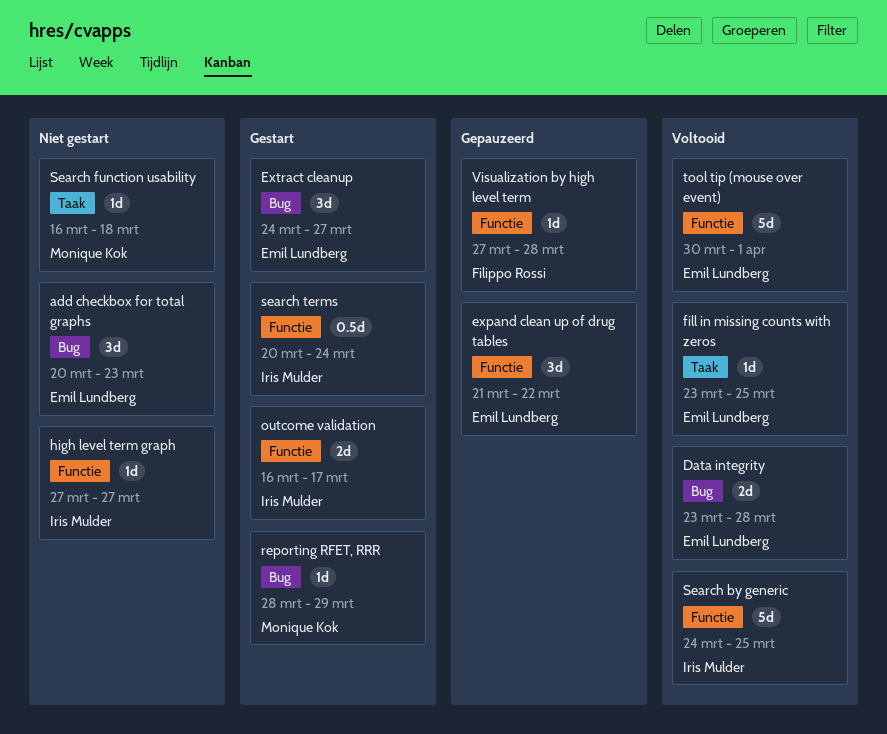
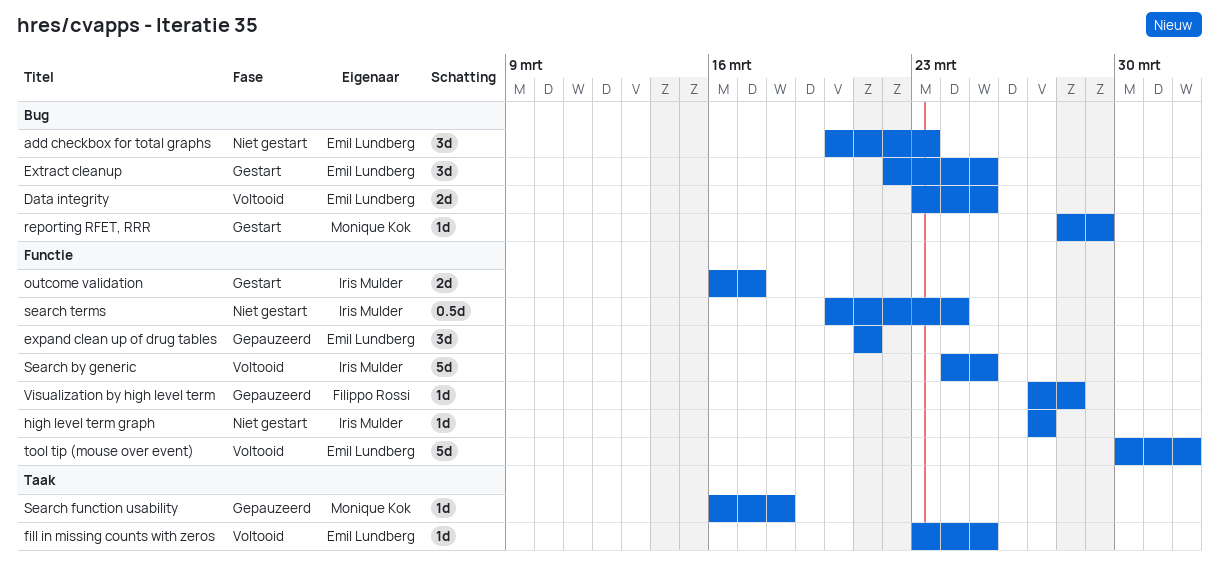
Data integrity, due: Mar 28 -> Mar 25
expand clean up of drug tables, due: Mar 22 -> Mar 21
Extract cleanup, start: Mar 24 -> Mar 22
Extract cleanup, due: Mar 27 -> Mar 25
Search function usability, status: Niet gestart -> Gepauzeerd
search terms, status: Gestart -> Niet gestart

